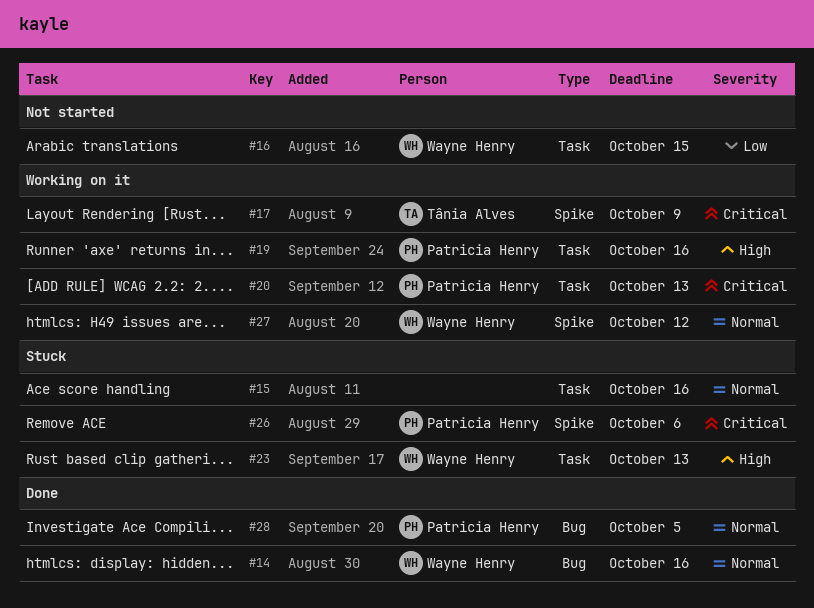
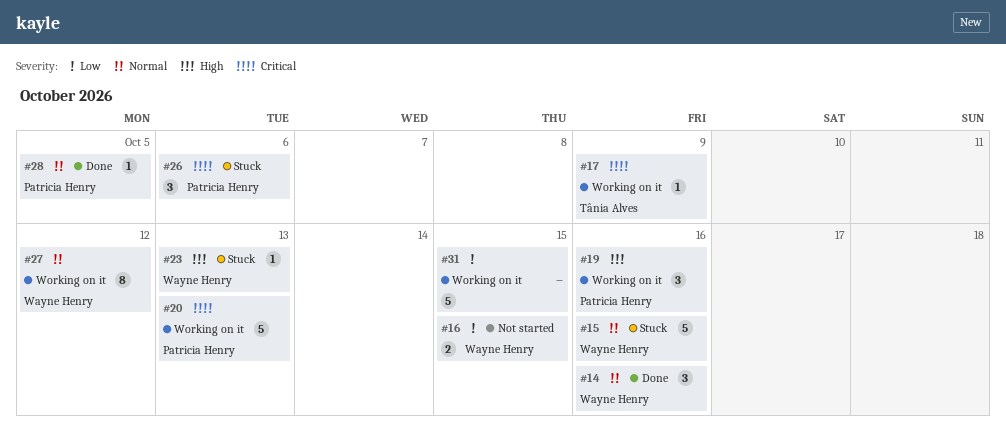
#15, owner: none -> Wayne Henry
#31: none -> present

